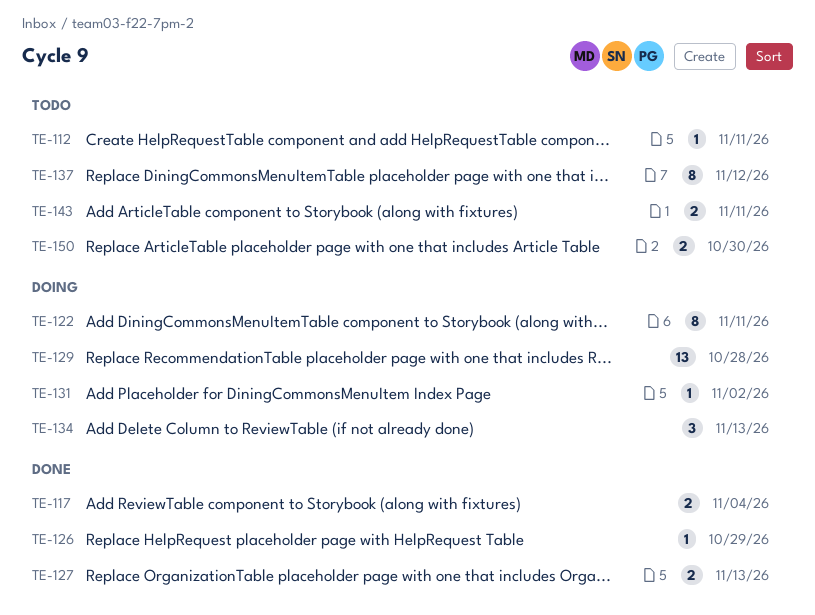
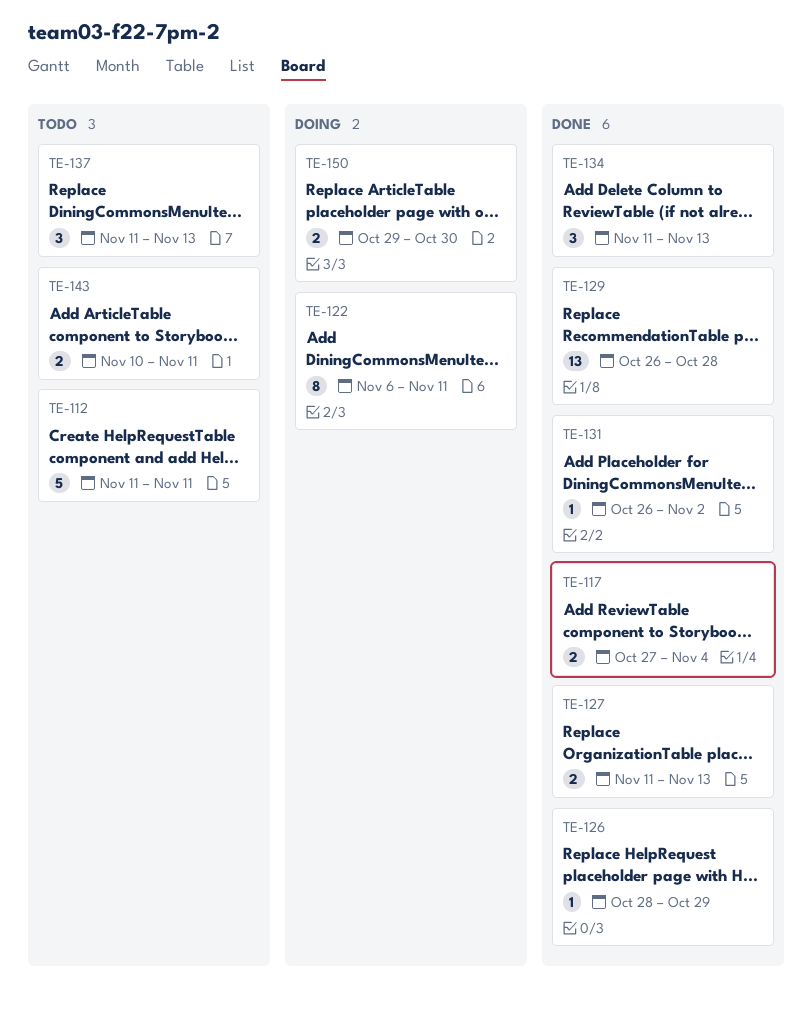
TE-112, estimate: 1 -> 5
TE-129, status: Doing -> Done
TE-131, status: Doing -> Done
TE-134, status: Doing -> Done
TE-137, estimate: 8 -> 3
TE-137, due: Nov 12 -> Nov 13
TE-150, status: Todo -> Doing

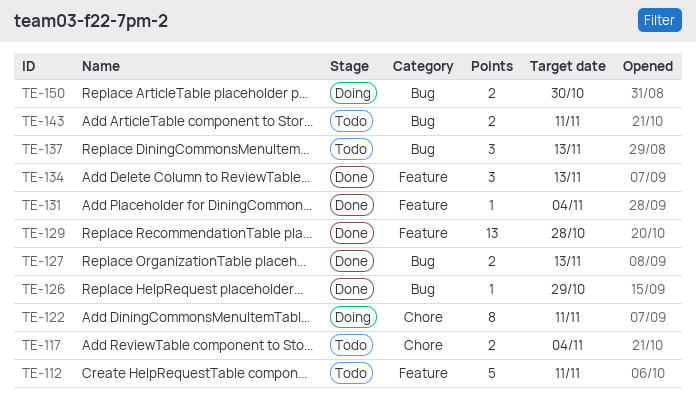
TE-117, status: Done -> Todo
TE-131, due: Nov 2 -> Nov 4

